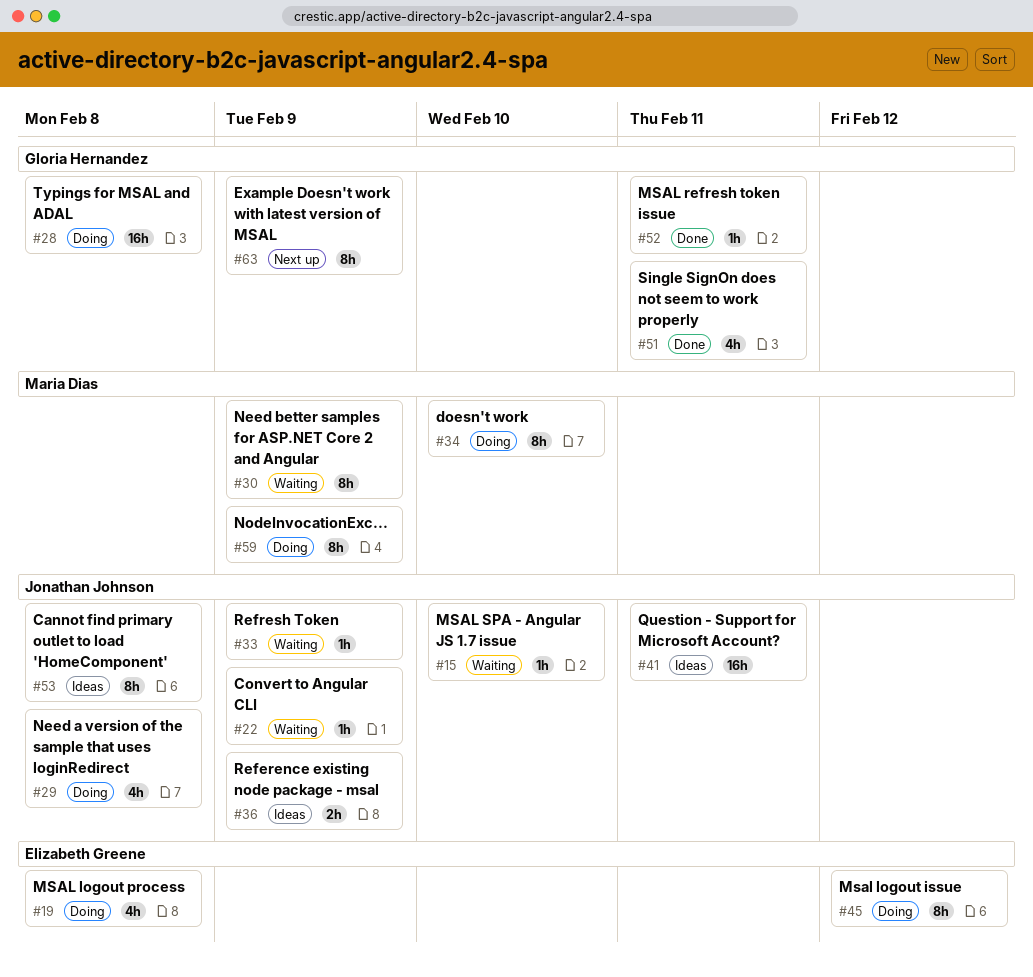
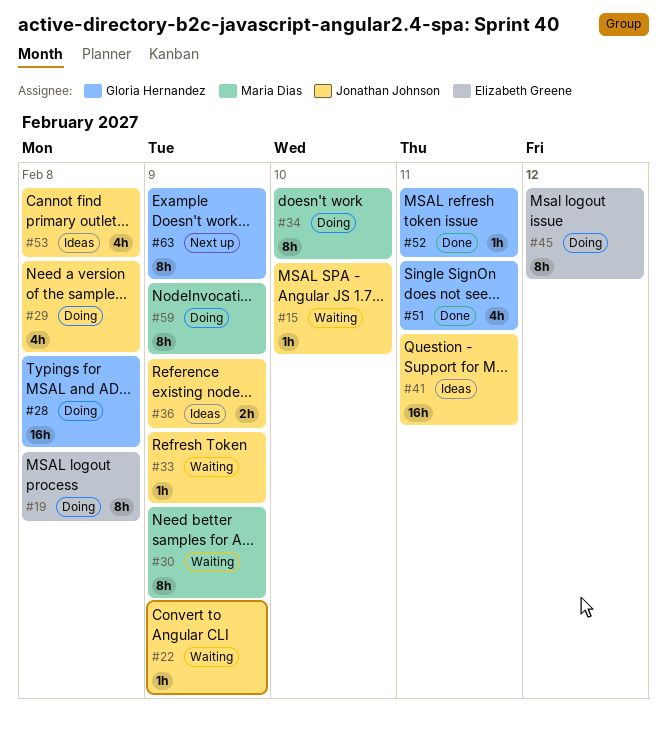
#19, estimate: 4h -> 8h
#53, estimate: 8h -> 4h

